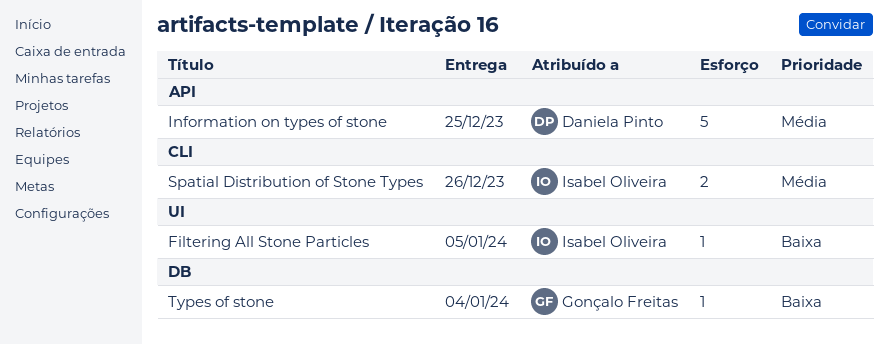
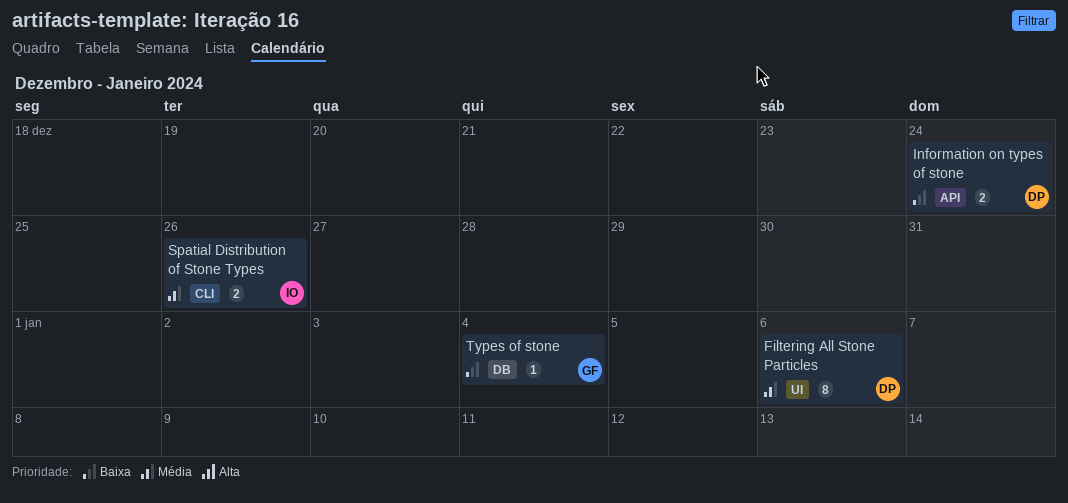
Filtering All Stone Particles, owner: Isabel Oliveira -> Daniela Pinto
Filtering All Stone Particles, priority: Baixa -> Média
Filtering All Stone Particles, estimate: 1 -> 8
Filtering All Stone Particles, due: Jan 5 -> Jan 6
Information on types of stone, priority: Média -> Baixa
Information on types of stone, estimate: 5 -> 2
Information on types of stone, due: Dec 25 -> Dec 24

